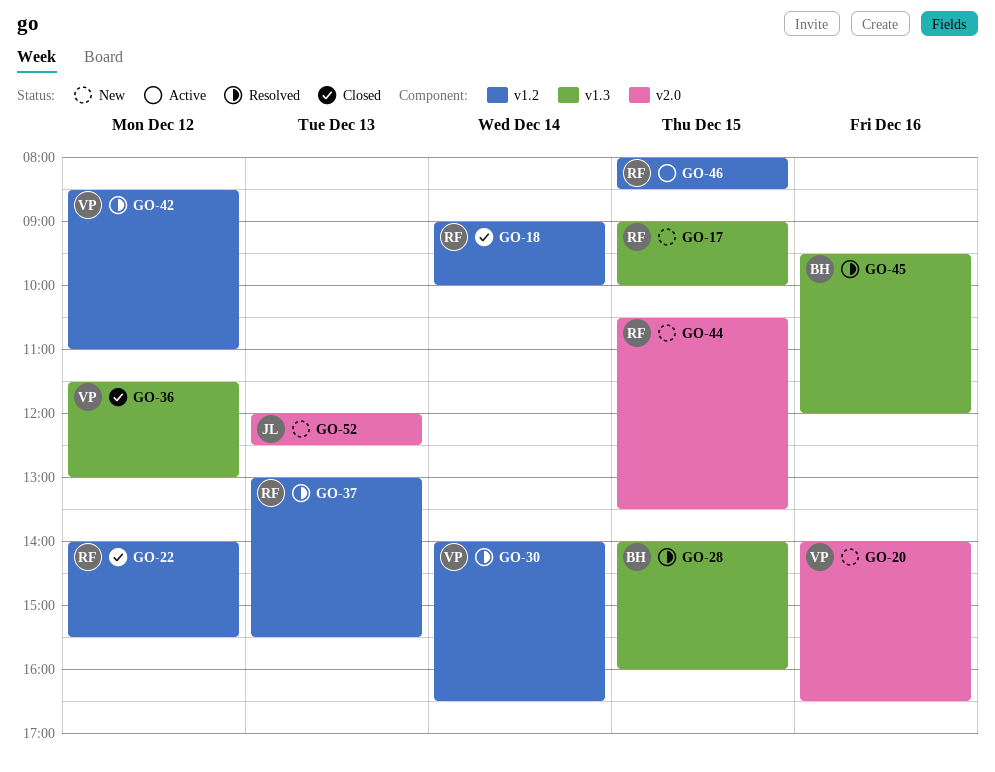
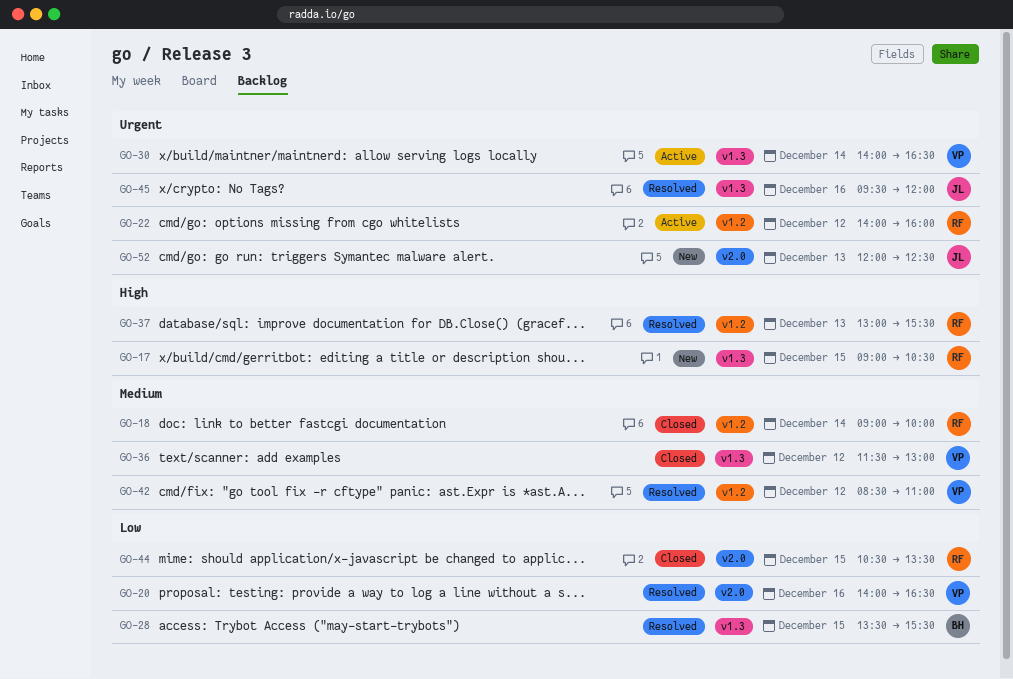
GO-17, ends: 10:00 -> 10:30
GO-20, status: New -> Resolved
GO-22, status: Closed -> Active
GO-22, ends: 15:30 -> 16:00
GO-28, begins: 14:00 -> 13:30
GO-28, ends: 16:00 -> 15:30
GO-30, status: Resolved -> Active
GO-30, label: v1.2 -> v1.3
GO-44, status: New -> Closed
GO-45, owner: BH -> JL
GO-46: present -> none

